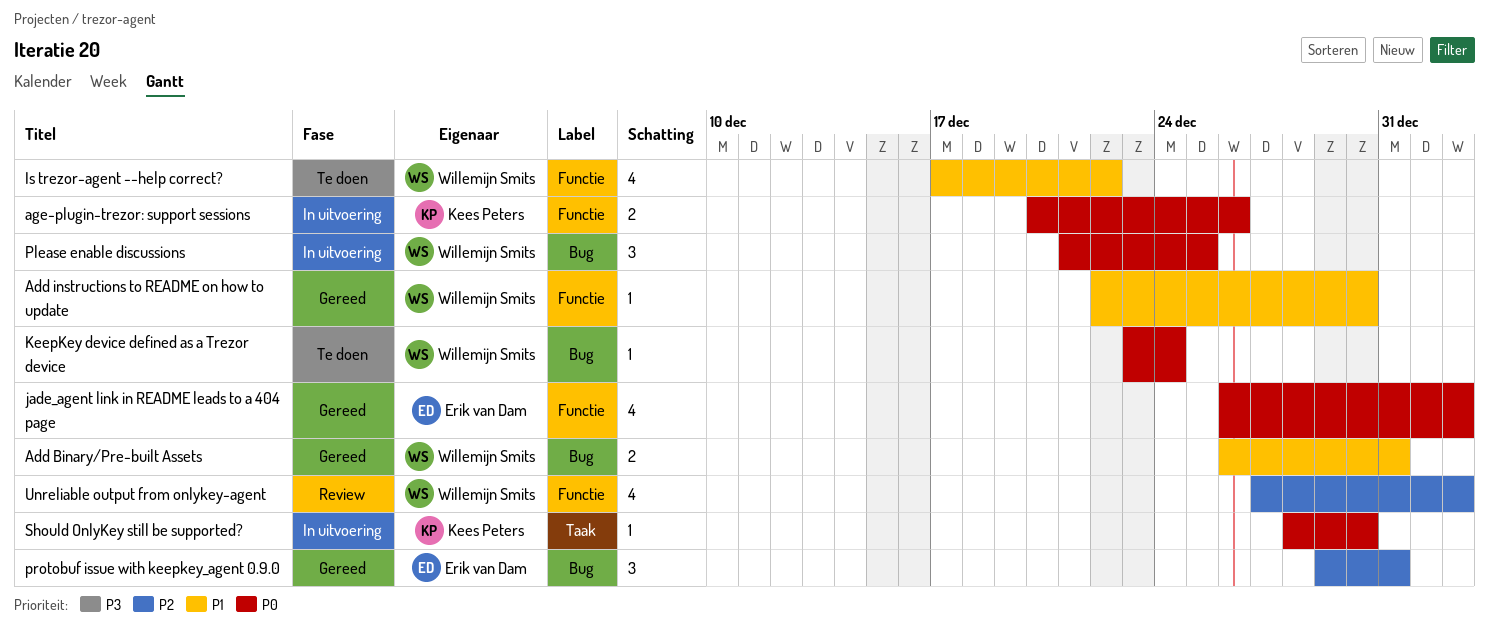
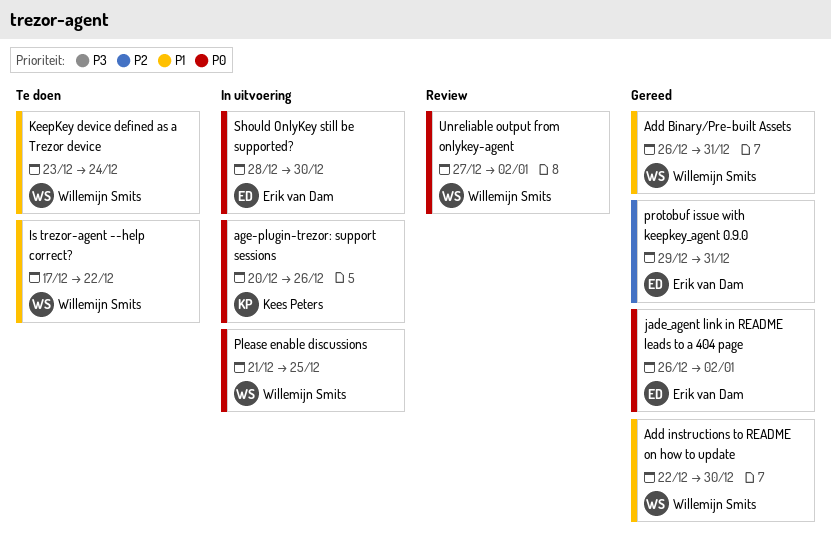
KeepKey device defined as a Trezor device, priority: P0 -> P1
Should OnlyKey still be supported?, owner: Kees Peters -> Erik van Dam
Unreliable output from onlykey-agent, priority: P2 -> P0

